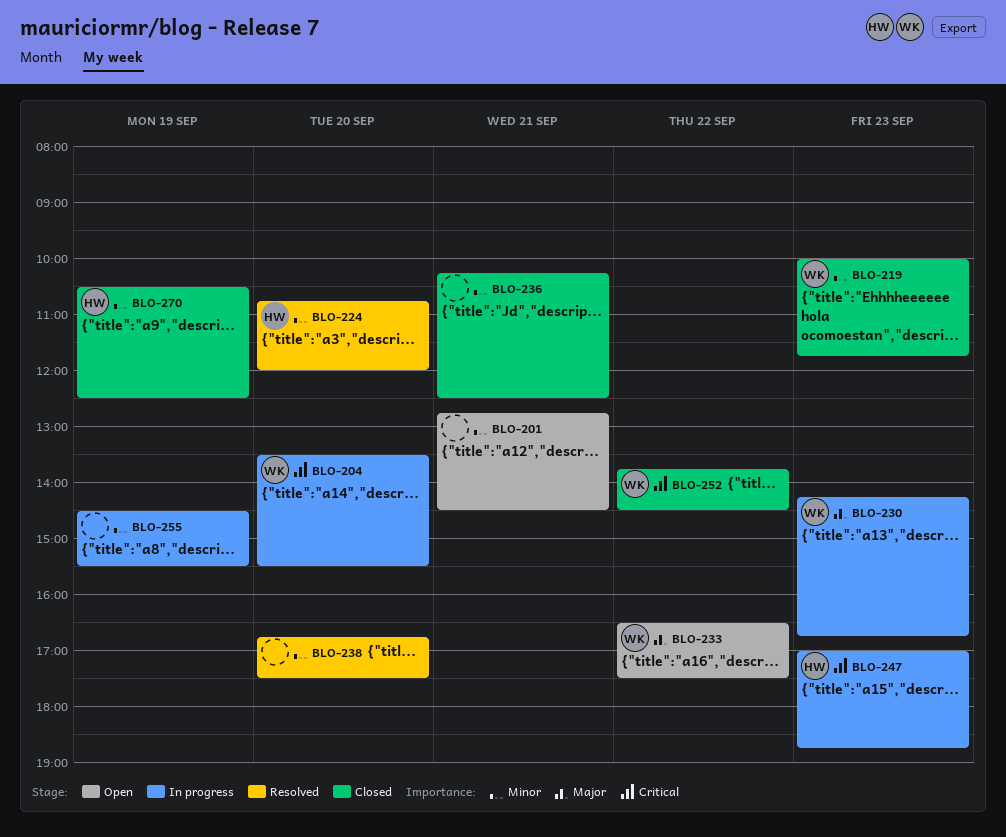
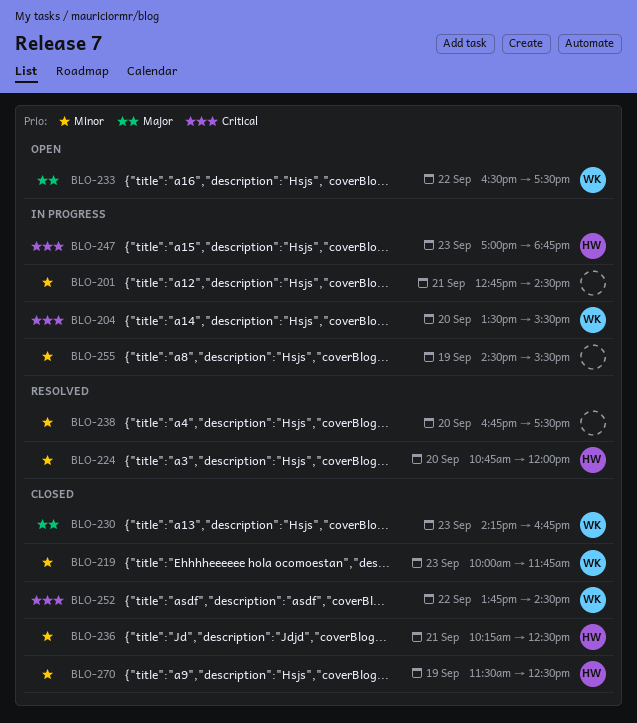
BLO-201, status: Open -> In progress
BLO-230, status: In progress -> Closed
BLO-236, owner: none -> HW
BLO-270, begins: 10:30 -> 11:30

